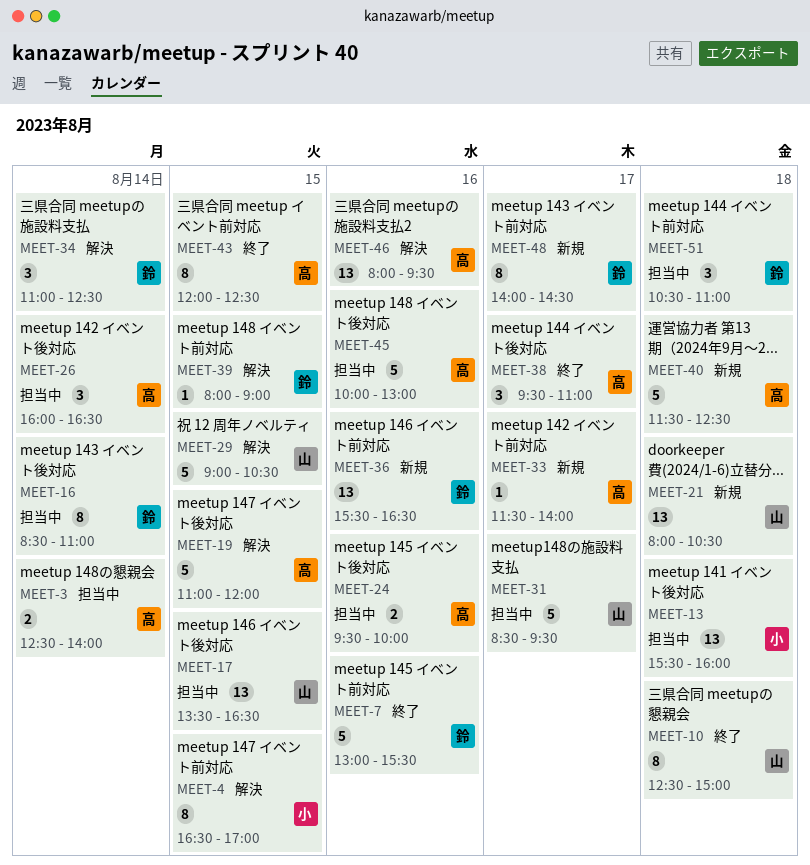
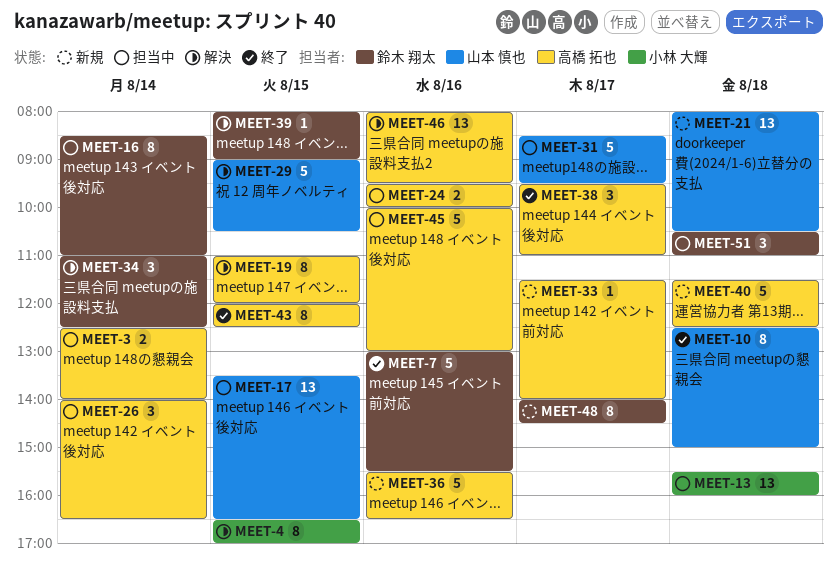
MEET-19, estimate: 5 -> 8
MEET-26, begins: 16:00 -> 14:00
MEET-36, owner: 鈴木 翔太 -> 高橋 拓也
MEET-36, estimate: 13 -> 5

